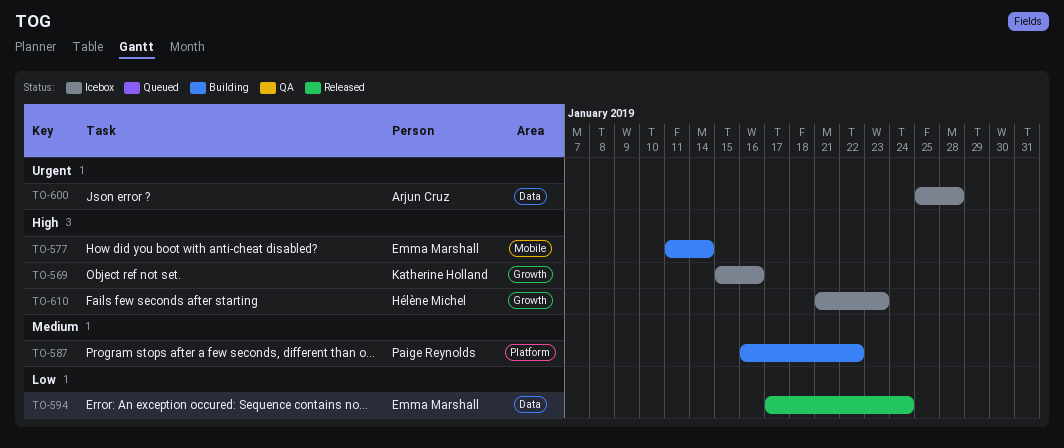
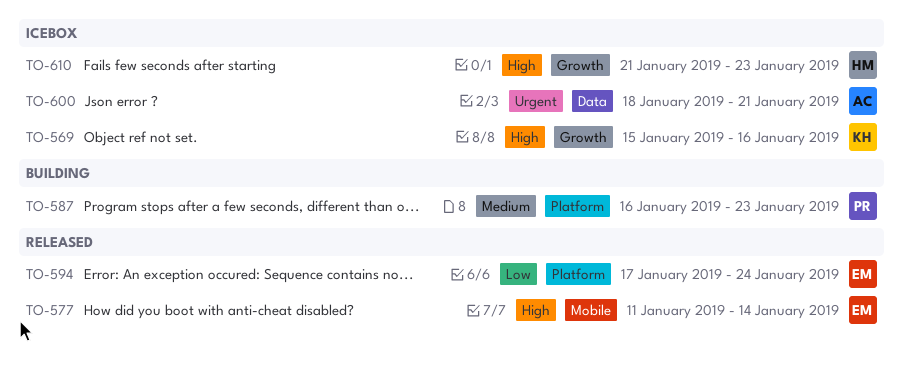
TO-577, status: Building -> Released
TO-587, due: Jan 22 -> Jan 23
TO-594, label: Data -> Platform
TO-600, start: Jan 25 -> Jan 18
TO-600, due: Jan 28 -> Jan 21

